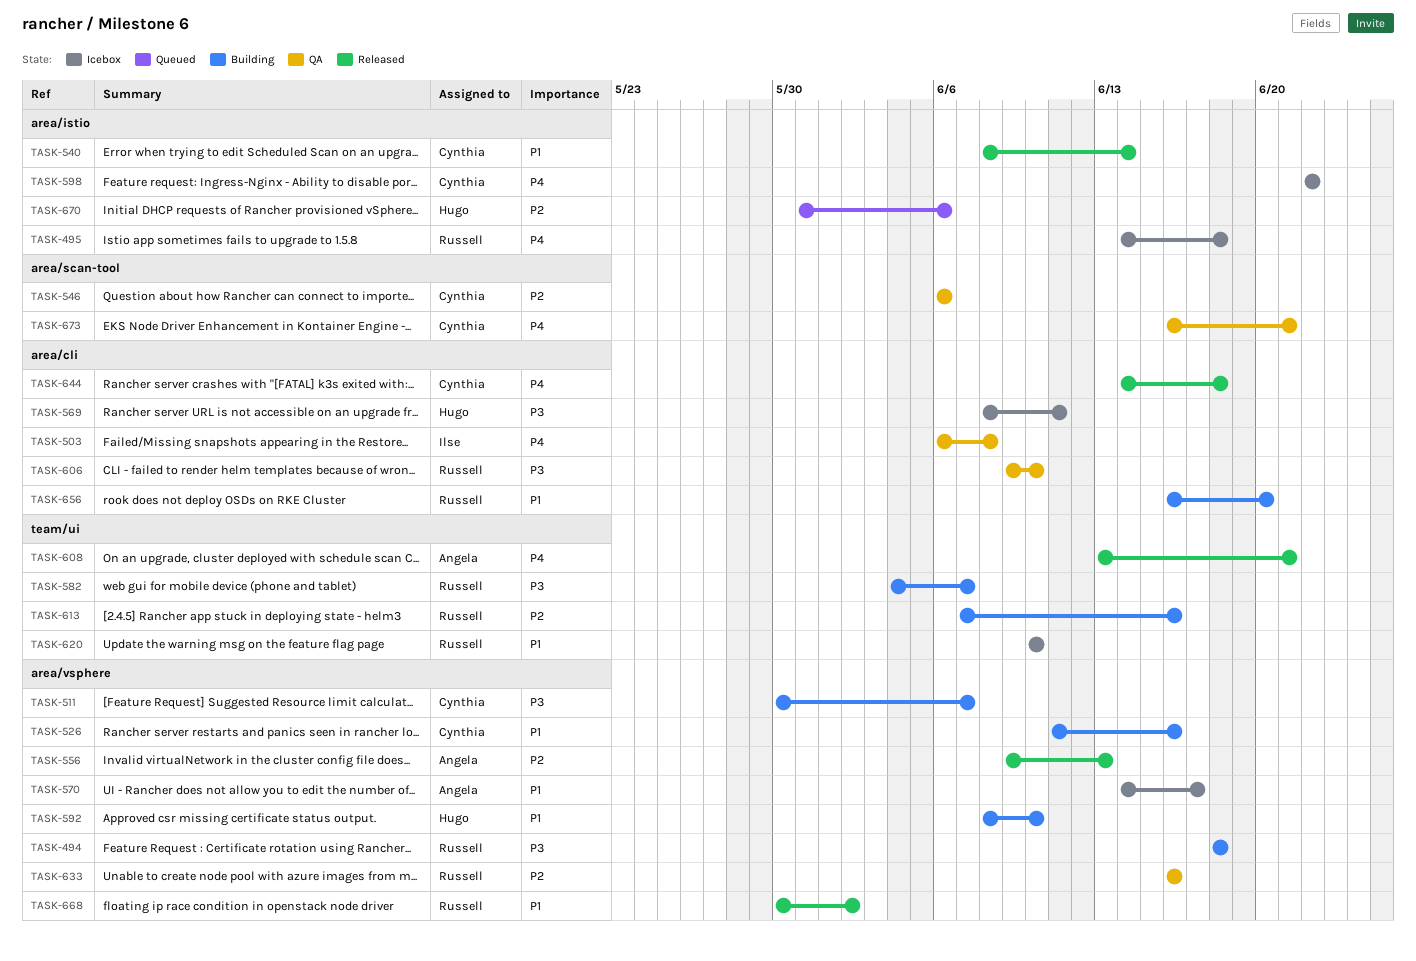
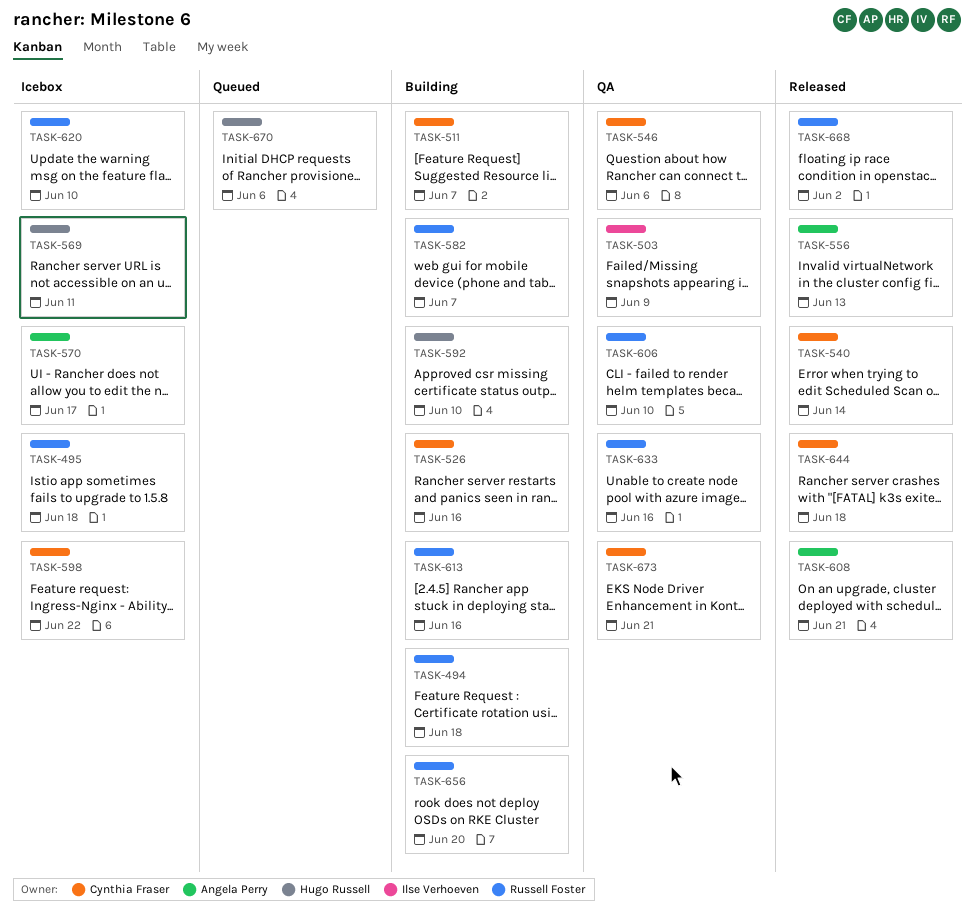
TASK-503, due: Jun 8 -> Jun 9

